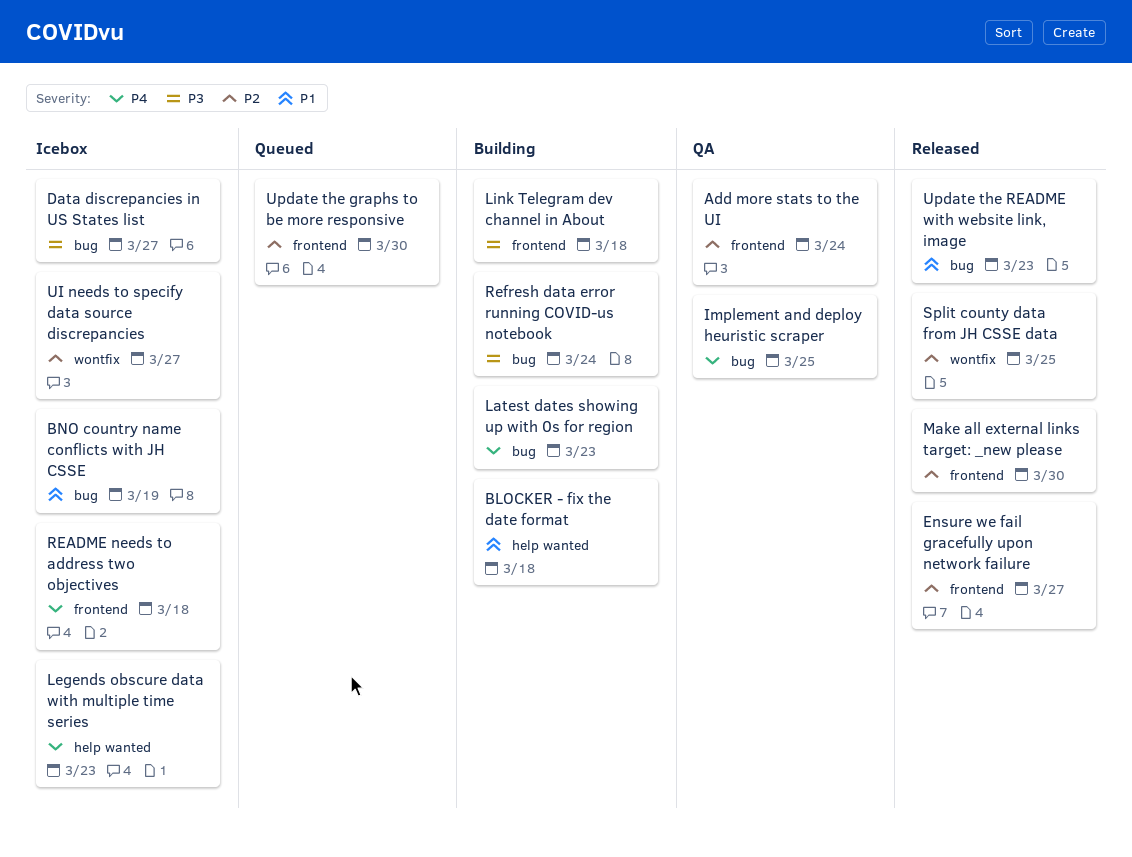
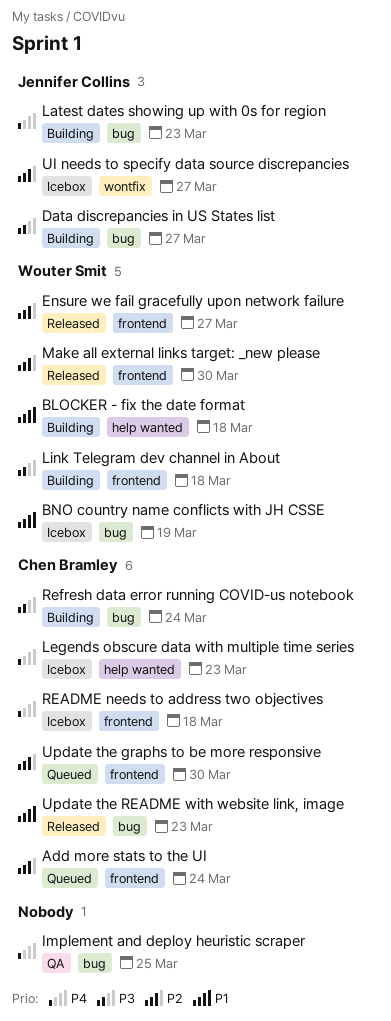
Add more stats to the UI, status: QA -> Queued
Data discrepancies in US States list, status: Icebox -> Building
Split county data from JH CSSE data: present -> none

